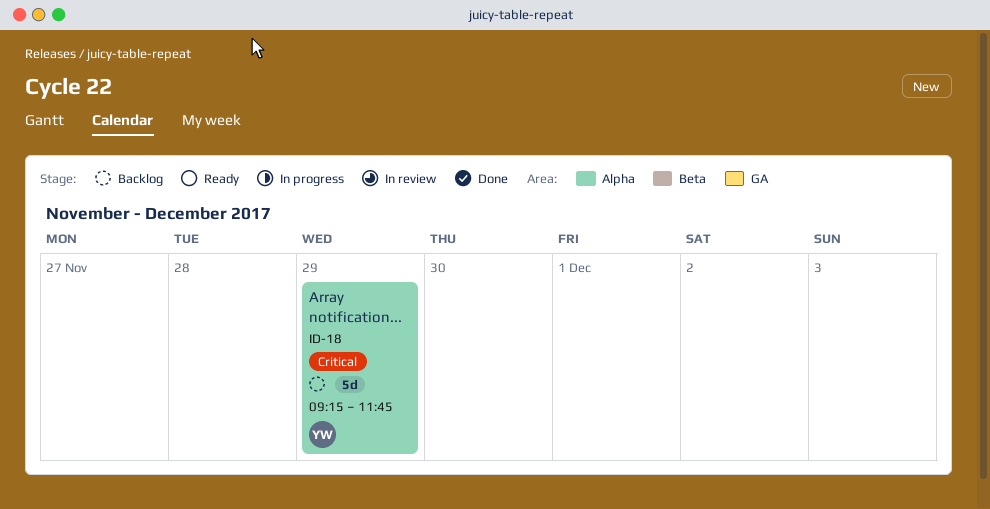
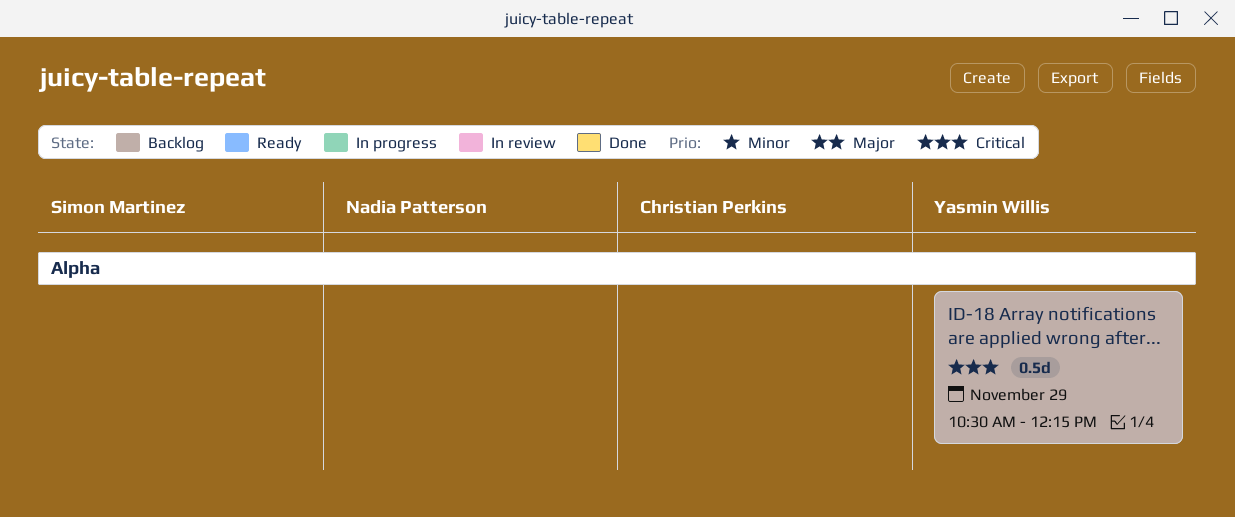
ID-18, estimate: 5d -> 0.5d
ID-18, begins: 09:15 -> 10:30
ID-18, ends: 11:45 -> 12:15

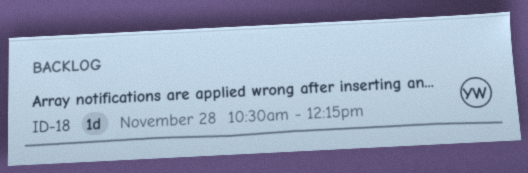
ID-18, estimate: 0.5d -> 1d
ID-18, day: Nov 29 -> Nov 28

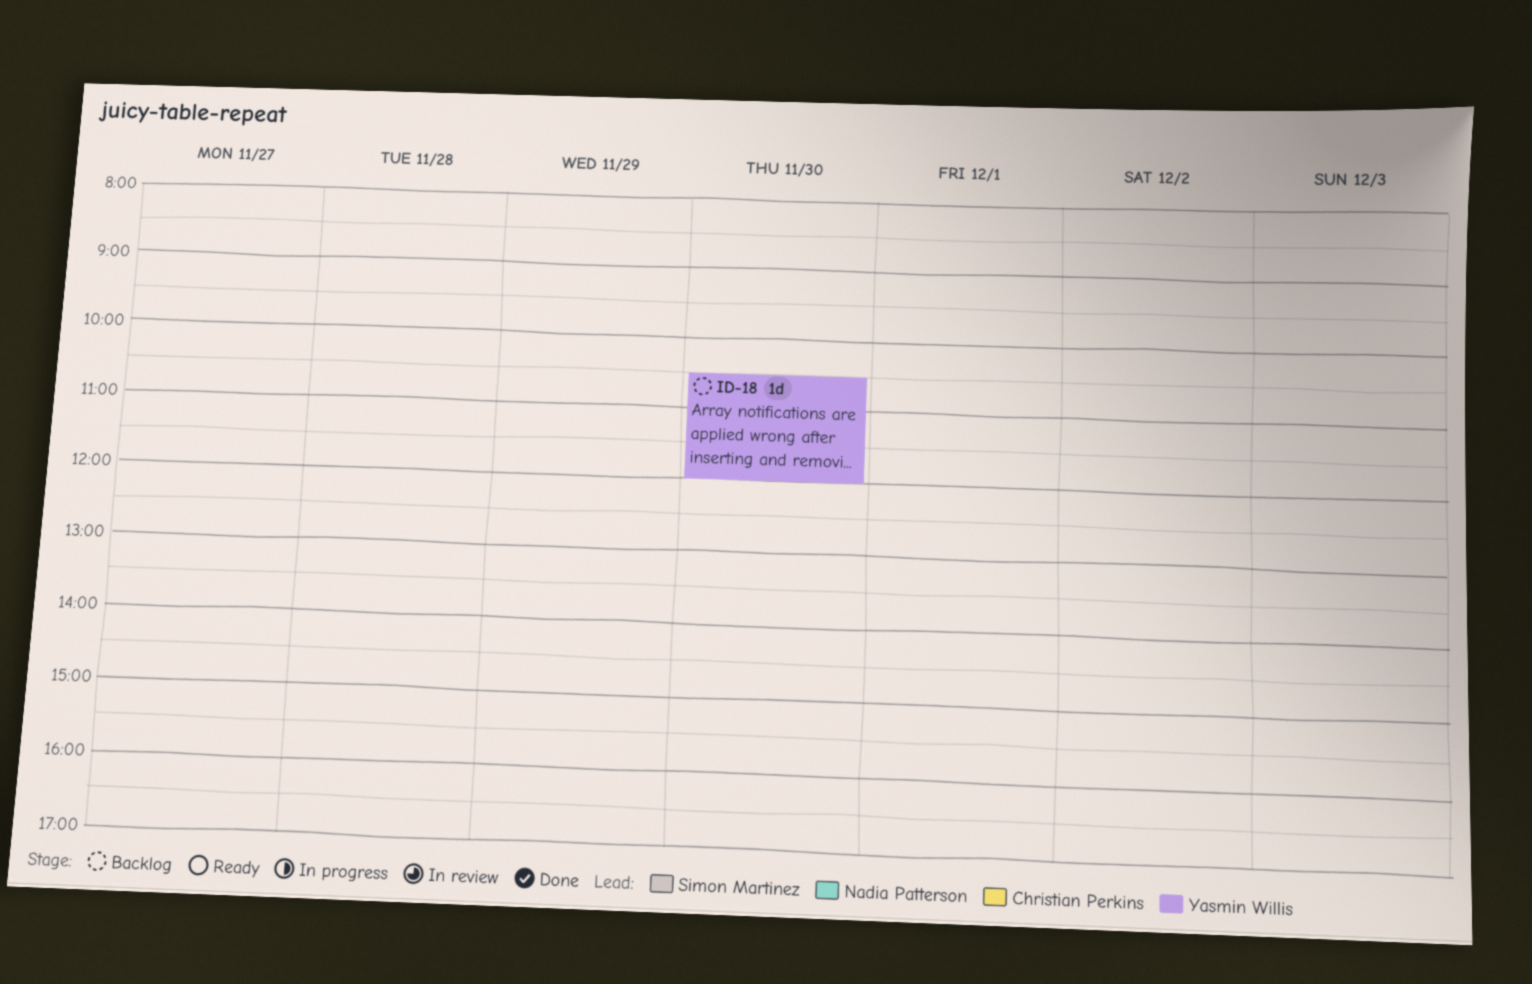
ID-18, day: Nov 28 -> Nov 30
ID-18, ends: 12:15 -> 12:00

